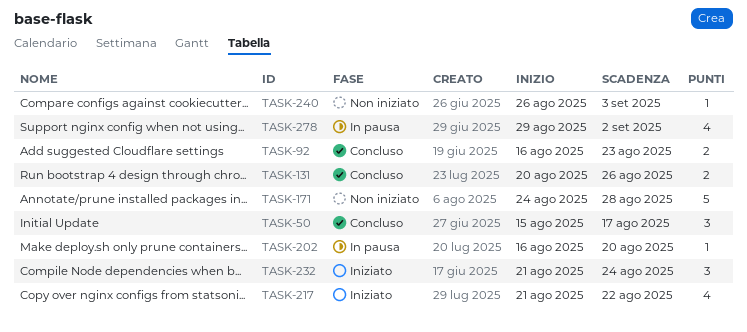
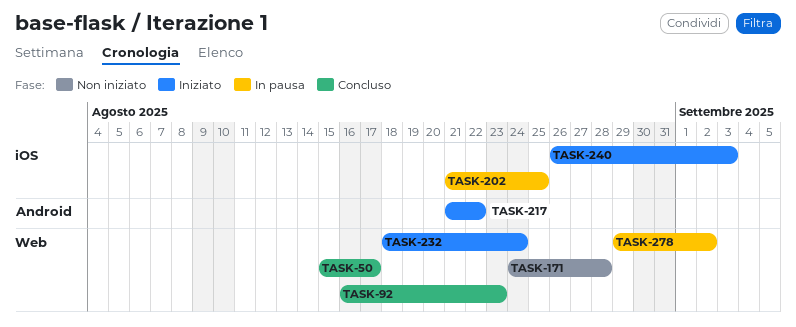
TASK-131: present -> none
TASK-202, start: Aug 16 -> Aug 21
TASK-202, due: Aug 20 -> Aug 25
TASK-232, start: Aug 21 -> Aug 18
TASK-240, status: Non iniziato -> Iniziato

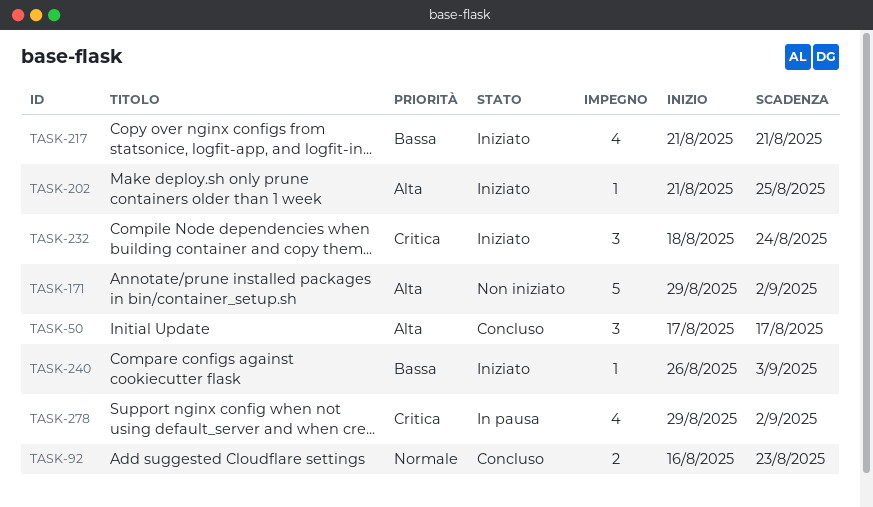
TASK-50, start: Aug 15 -> Aug 17
TASK-171, start: Aug 24 -> Aug 29
TASK-171, due: Aug 28 -> Sep 2
TASK-202, status: In pausa -> Iniziato
TASK-217, due: Aug 22 -> Aug 21

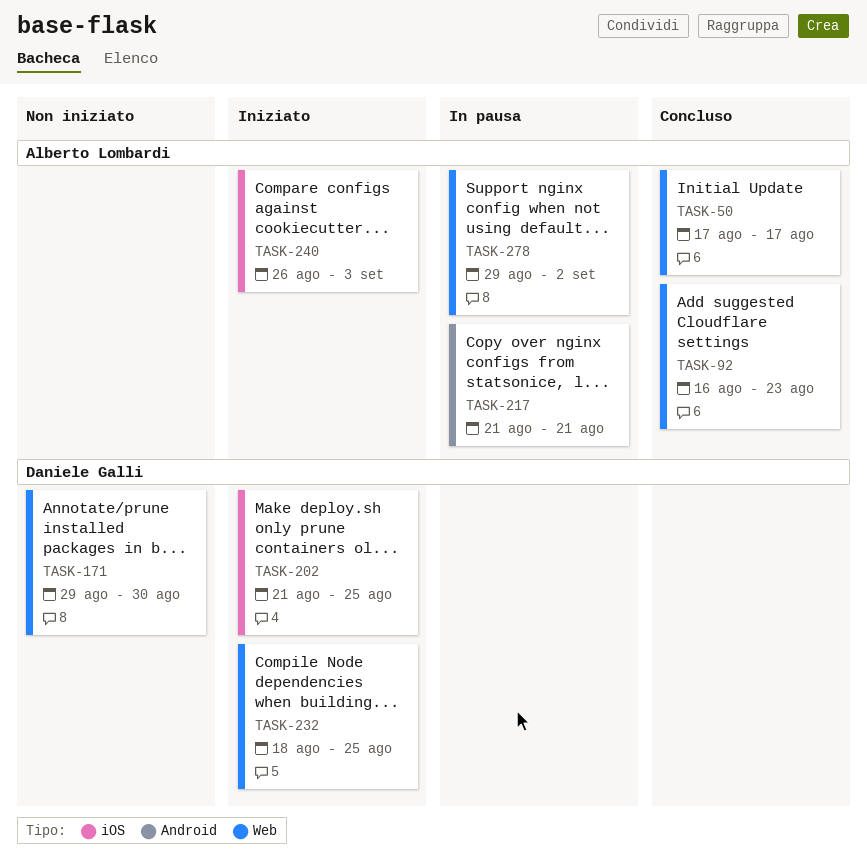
TASK-171, due: Sep 2 -> Aug 30
TASK-217, status: Iniziato -> In pausa
TASK-232, due: Aug 24 -> Aug 25

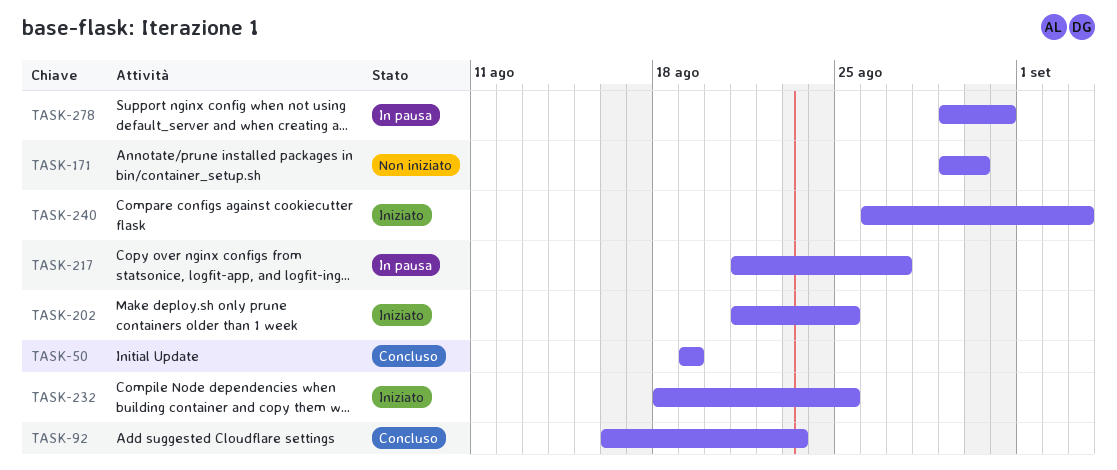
TASK-50, start: Aug 17 -> Aug 19
TASK-50, due: Aug 17 -> Aug 19
TASK-217, due: Aug 21 -> Aug 27
TASK-278, due: Sep 2 -> Aug 31

